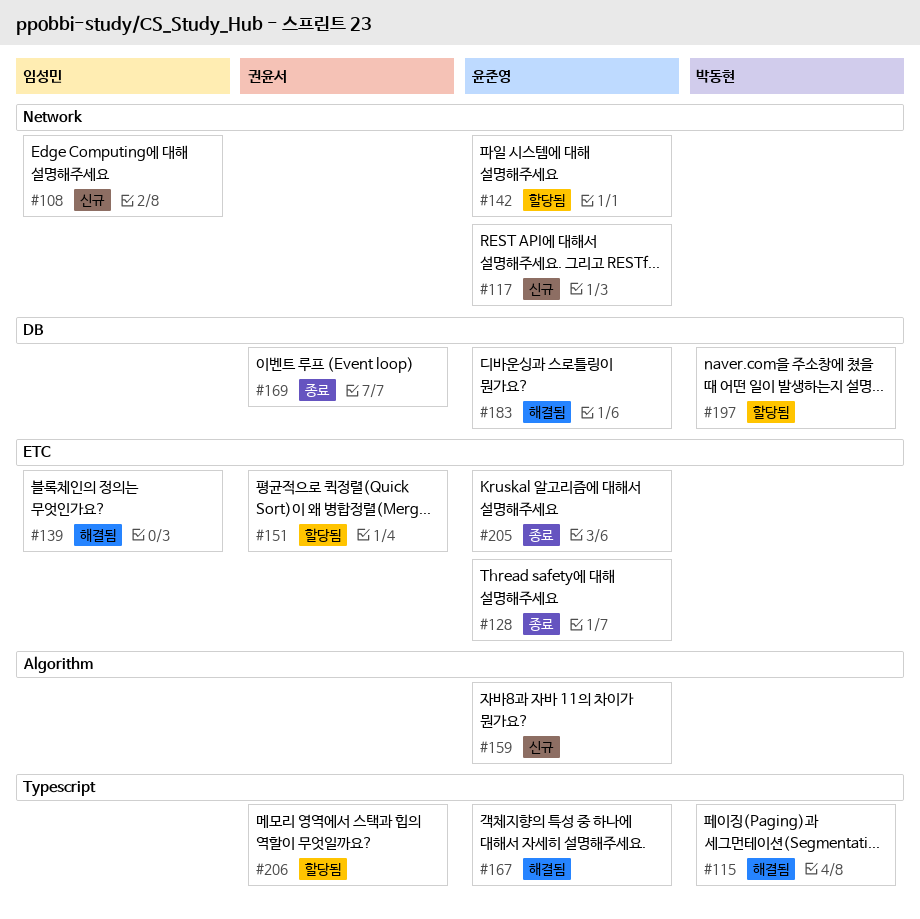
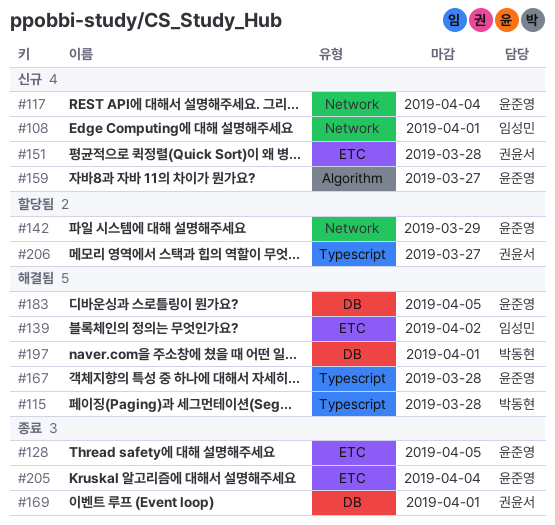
#151, status: 할당됨 -> 신규
#197, status: 할당됨 -> 해결됨

